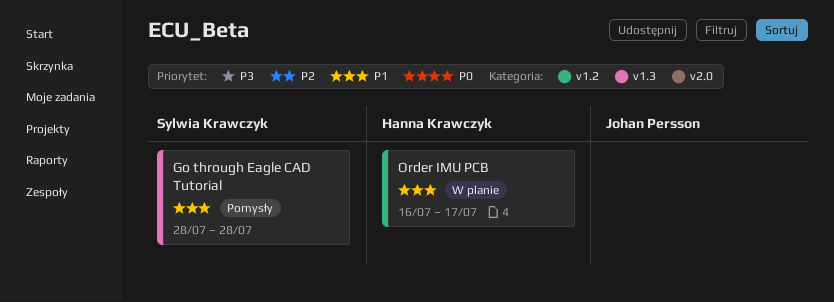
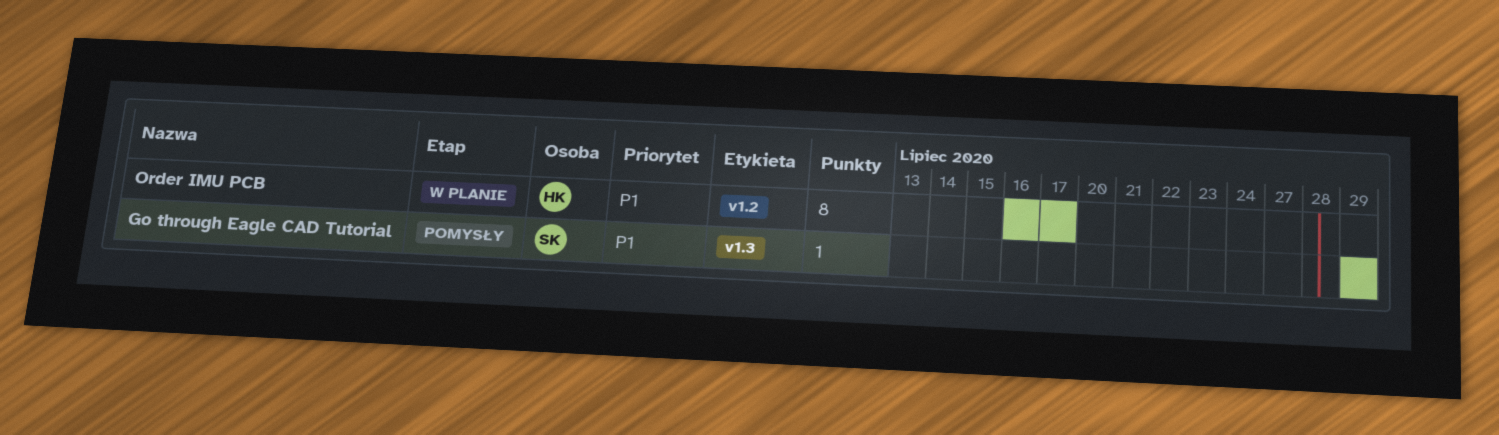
Go through Eagle CAD Tutorial, start: Jul 28 -> Jul 29
Go through Eagle CAD Tutorial, due: Jul 28 -> Jul 29

